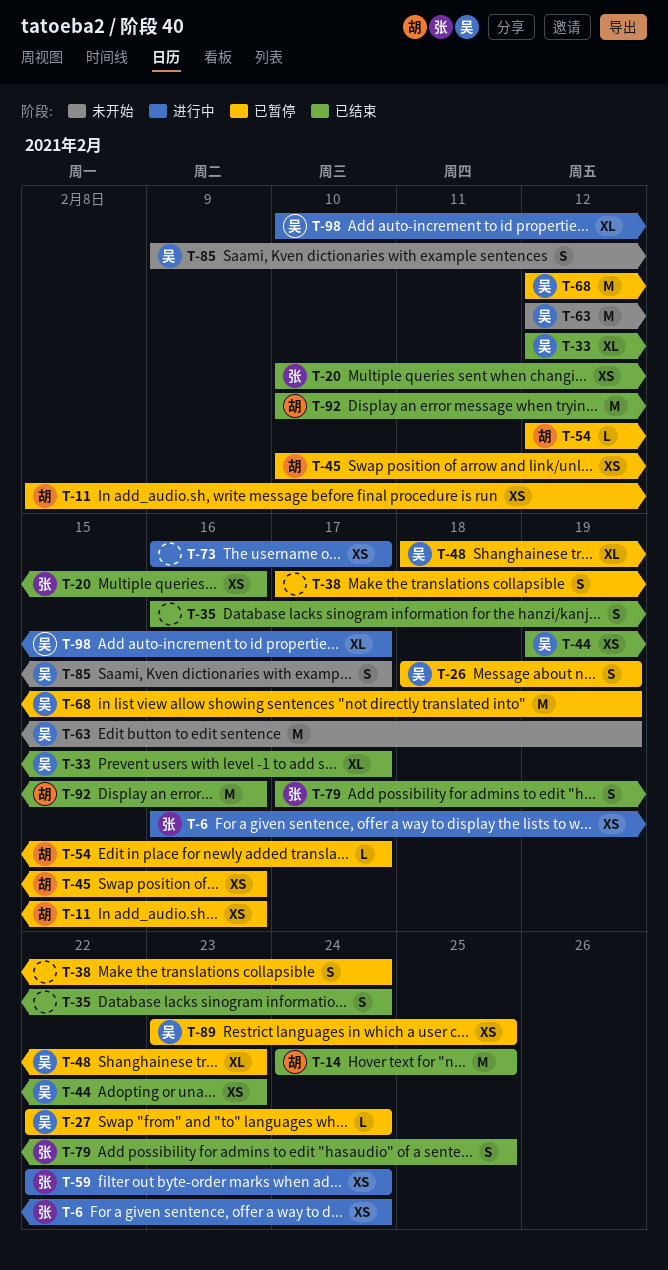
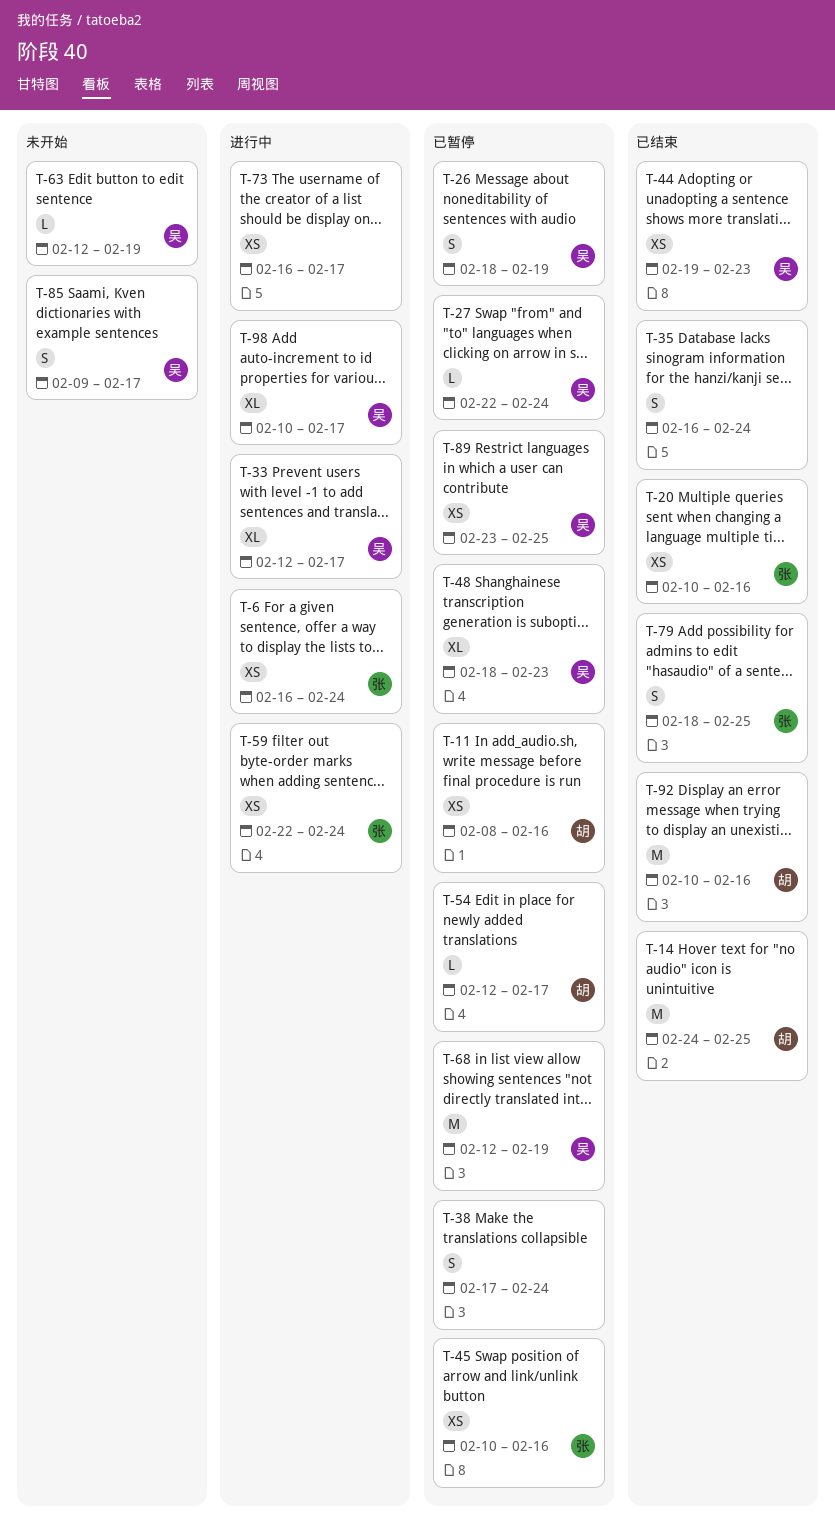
T-33, status: 已结束 -> 进行中
T-45, owner: 胡 -> 张
T-63, estimate: M -> L
T-79, start: Feb 17 -> Feb 18

